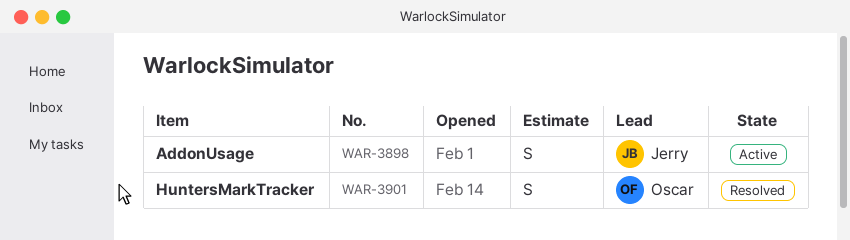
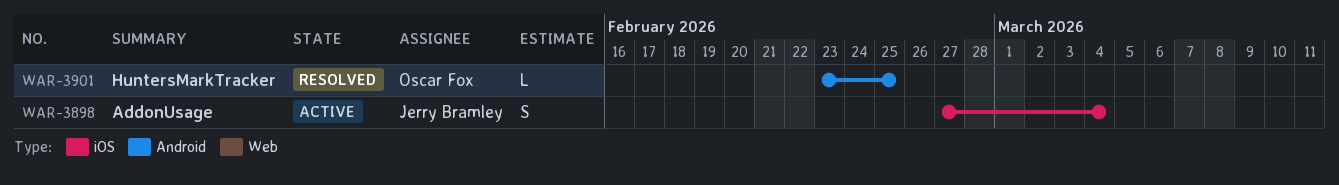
WAR-3901, estimate: S -> L

